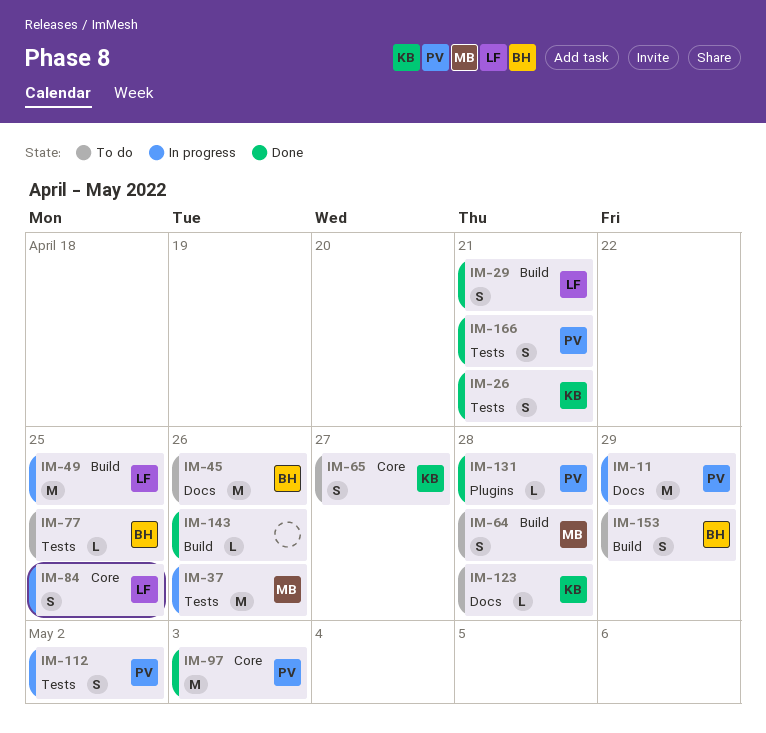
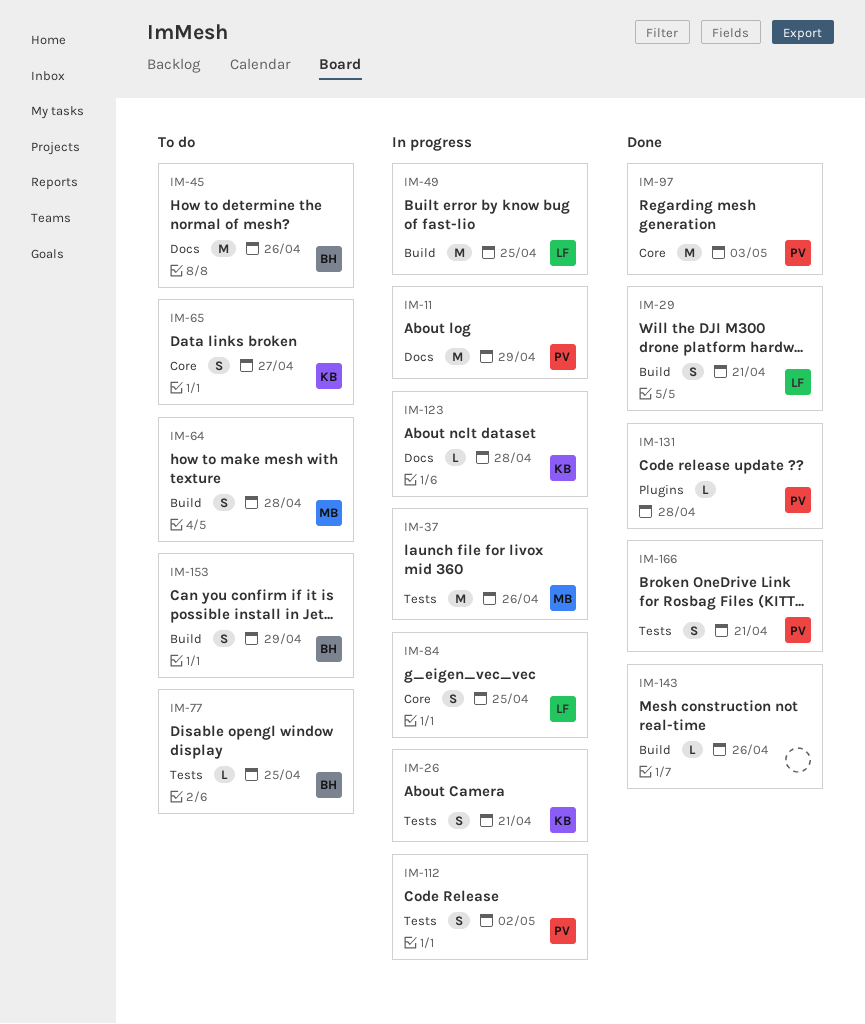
IM-26, status: Done -> In progress
IM-123, status: To do -> In progress

